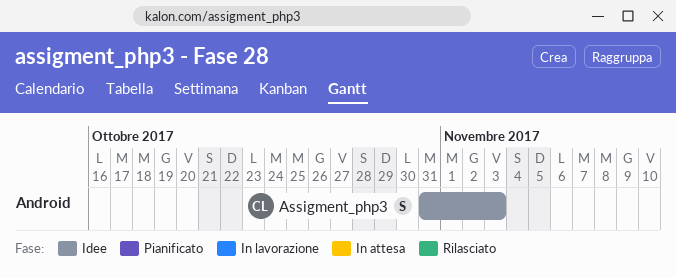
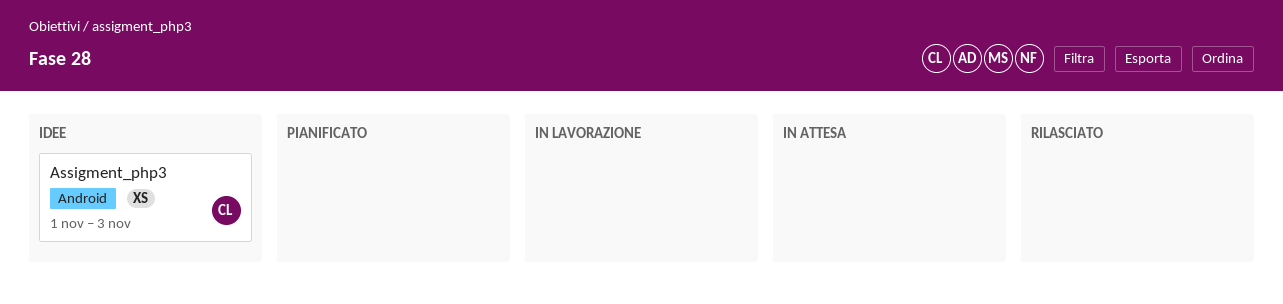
Assigment_php3, estimate: S -> XS
Assigment_php3, start: Oct 31 -> Nov 1

